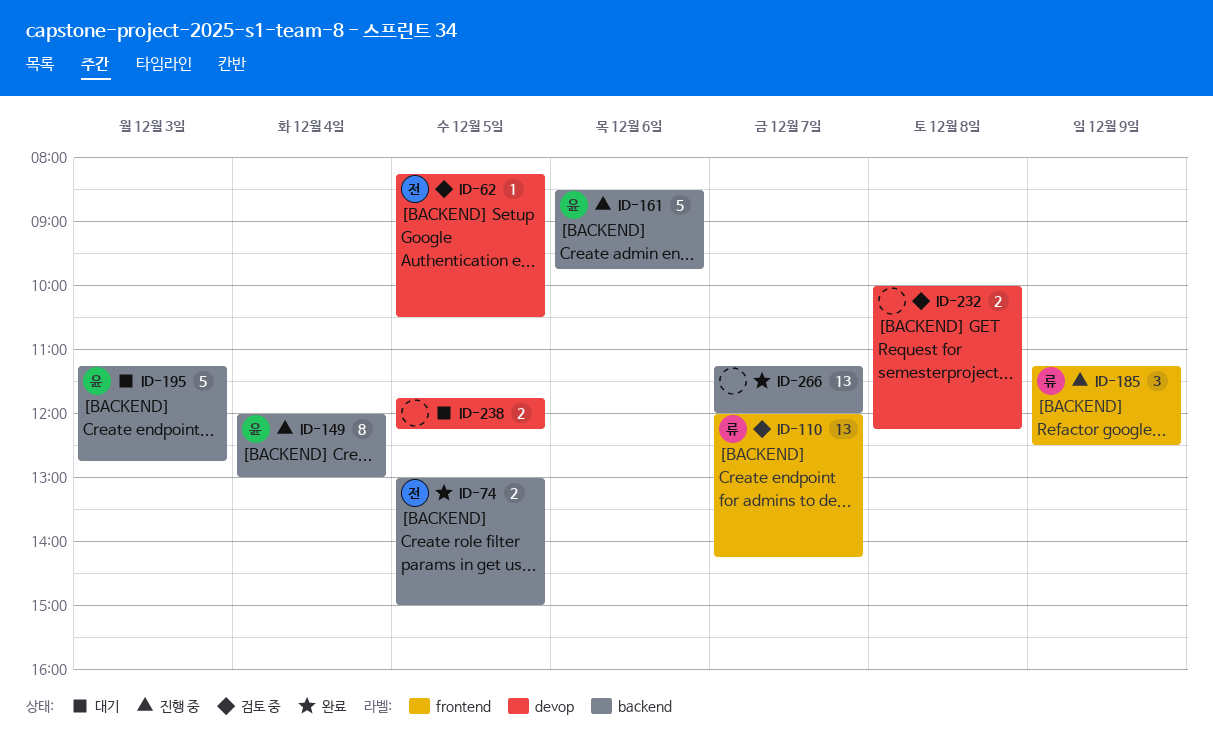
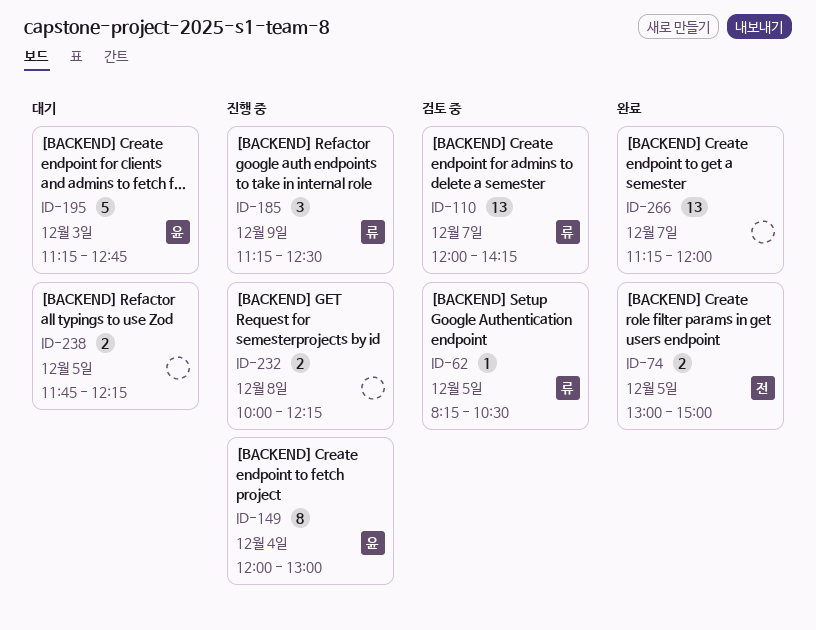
ID-62, owner: 전 -> 류
ID-161: present -> none
ID-232, status: 검토 중 -> 진행 중

